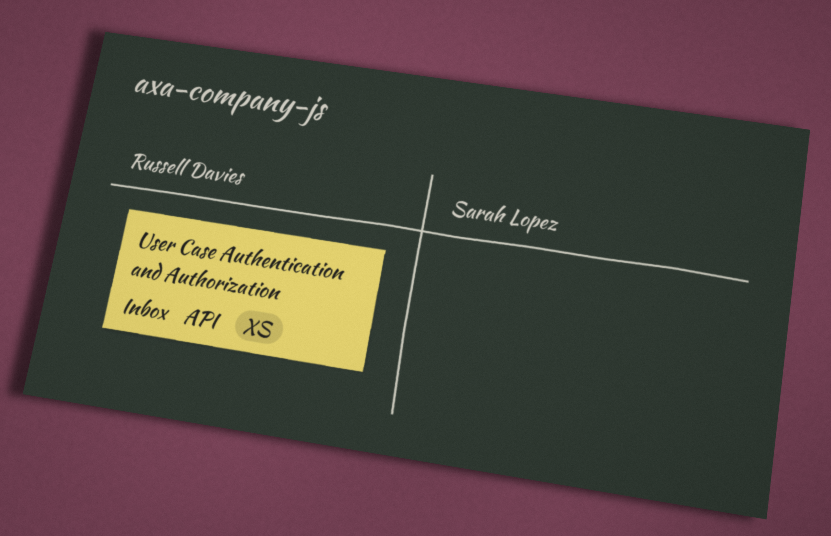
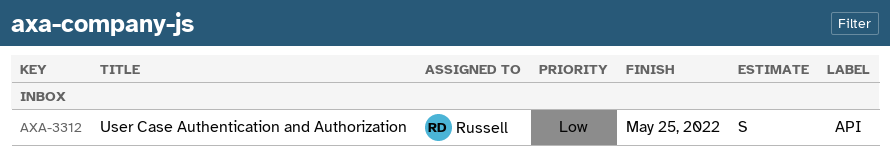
User Case Authentication and Authorization, estimate: XS -> S

